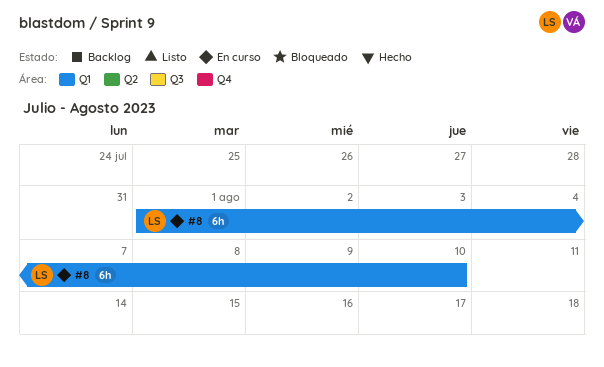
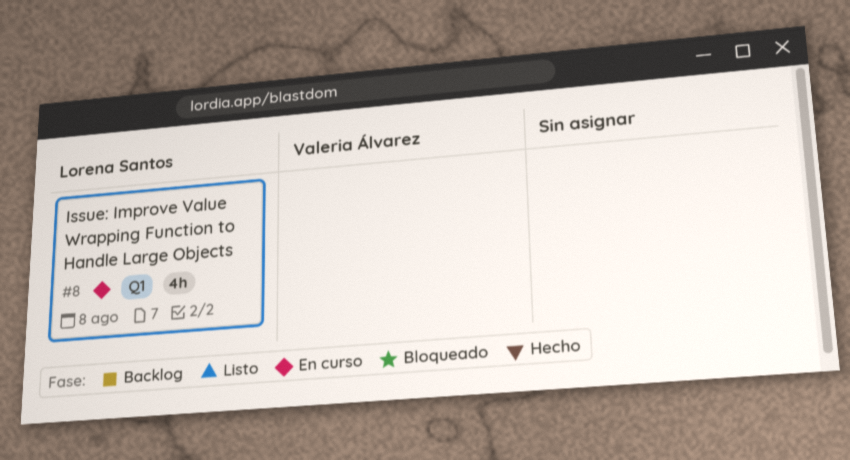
#8, estimate: 6h -> 4h
#8, due: Aug 10 -> Aug 8

